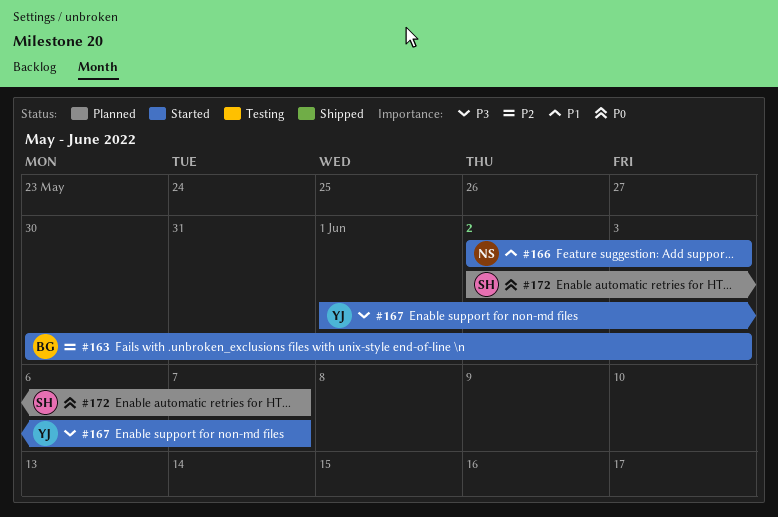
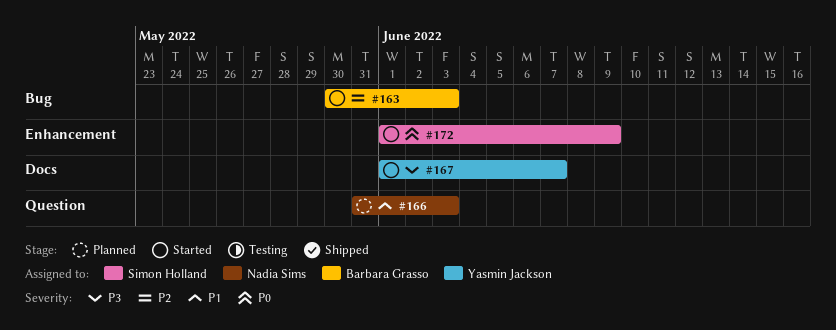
#166, status: Started -> Planned
#166, start: Jun 2 -> May 31
#172, status: Planned -> Started
#172, start: Jun 2 -> Jun 1
#172, due: Jun 7 -> Jun 9

